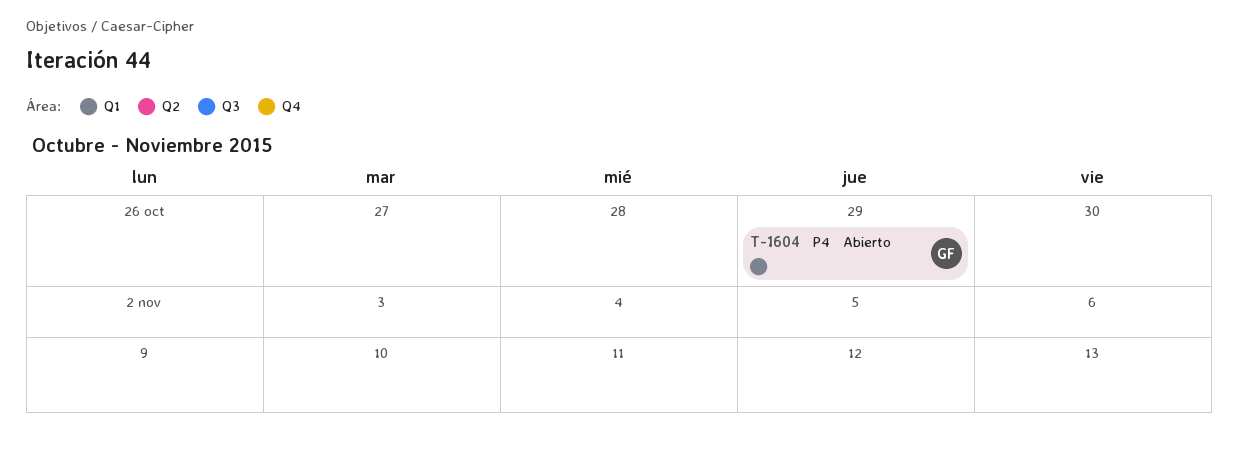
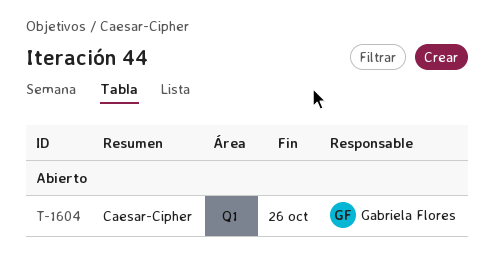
T-1604, due: Oct 29 -> Oct 26

